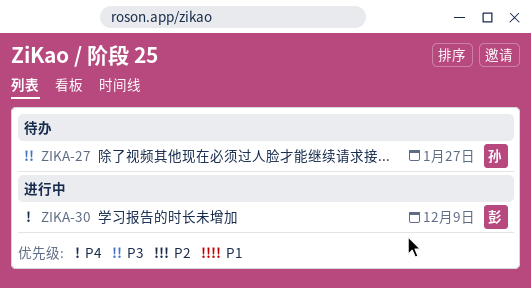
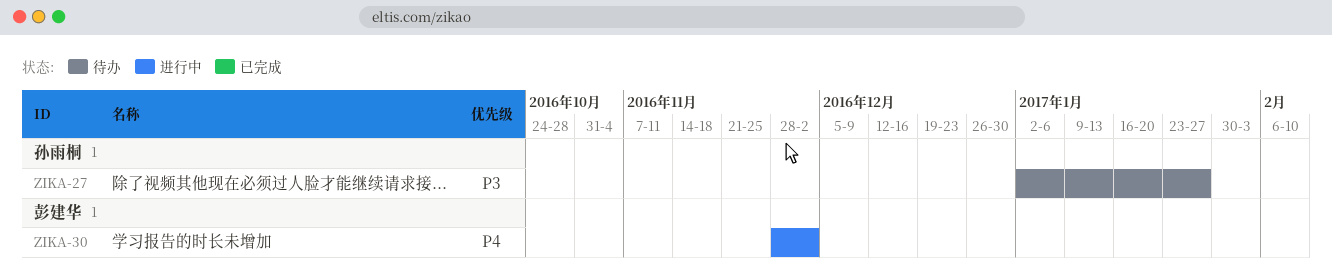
ZIKA-30, due: Dec 9 -> Dec 2

